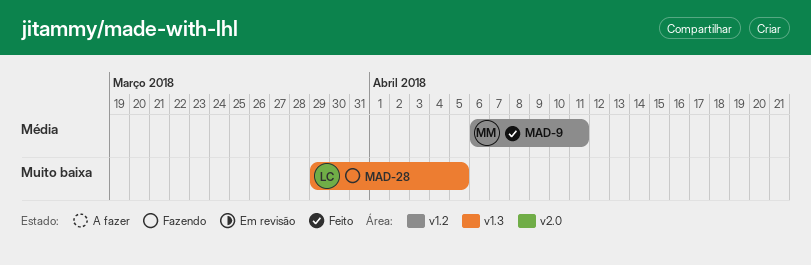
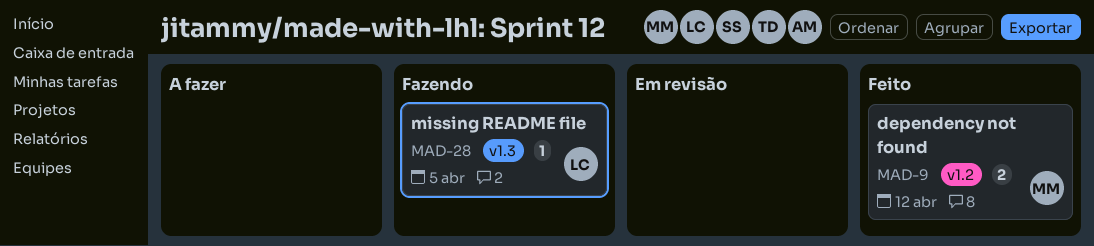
MAD-9, due: Apr 11 -> Apr 12

